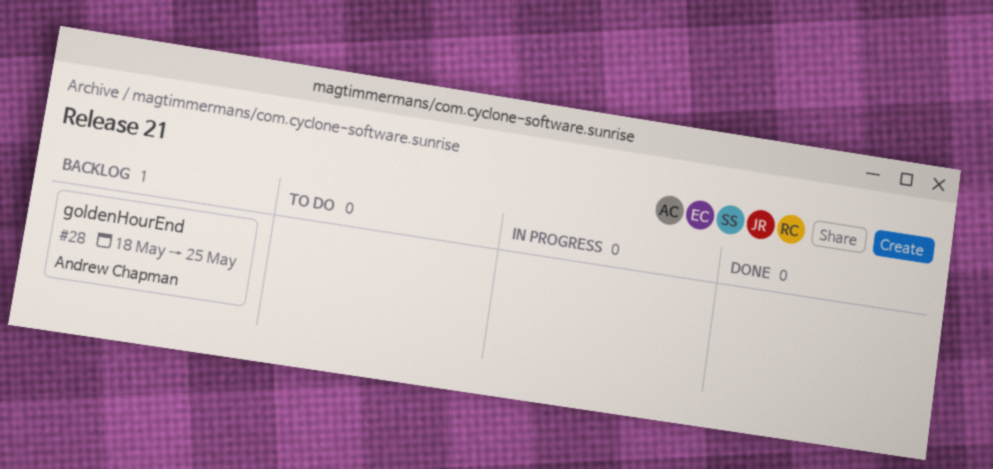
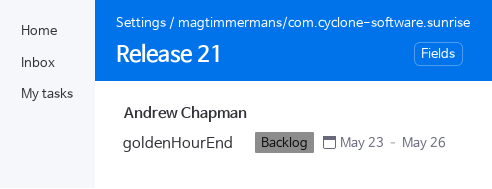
goldenHourEnd, start: May 18 -> May 23
goldenHourEnd, due: May 25 -> May 26

